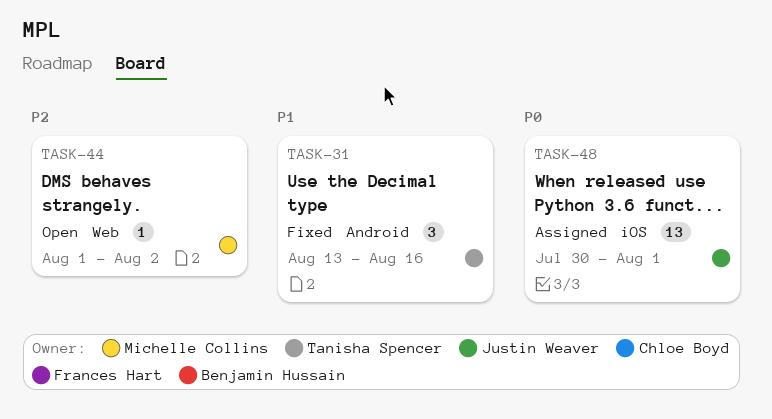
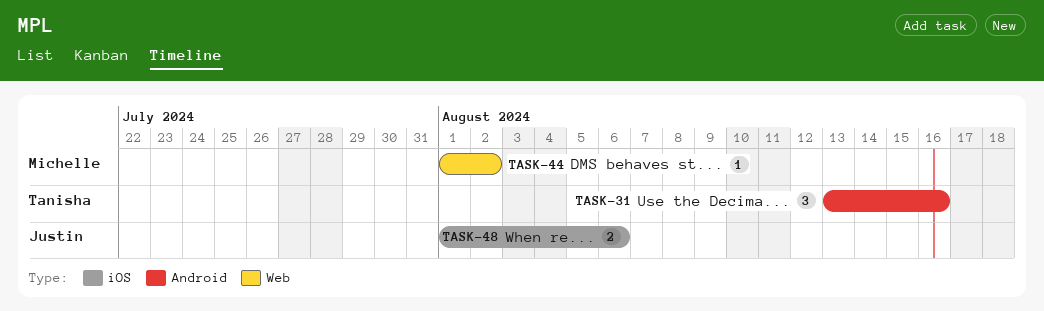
TASK-48, estimate: 13 -> 2
TASK-48, start: Jul 30 -> Aug 1
TASK-48, due: Aug 1 -> Aug 6

